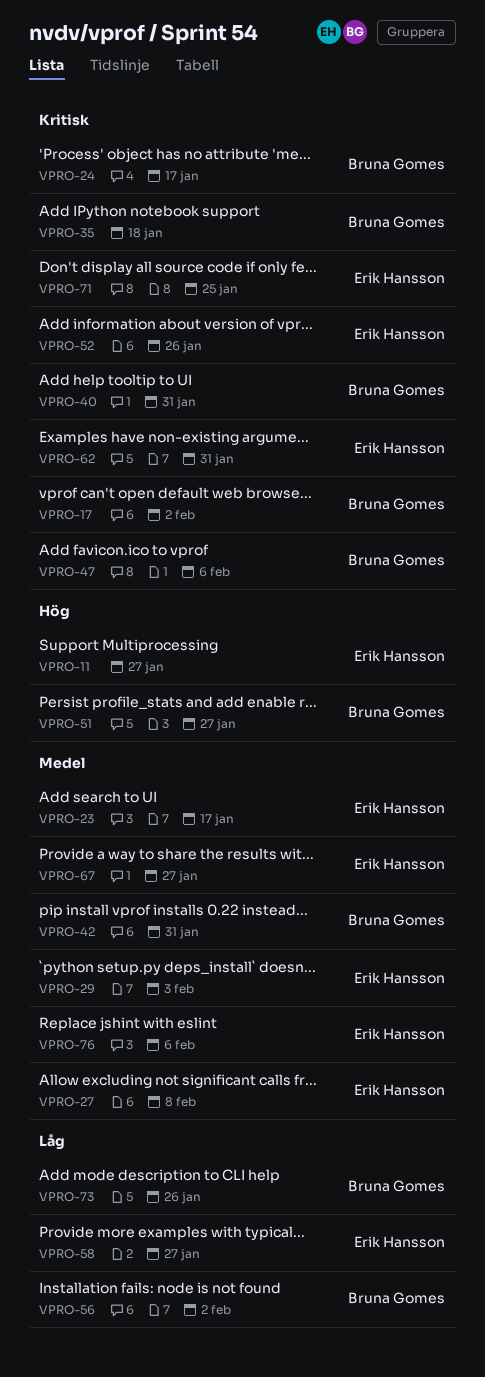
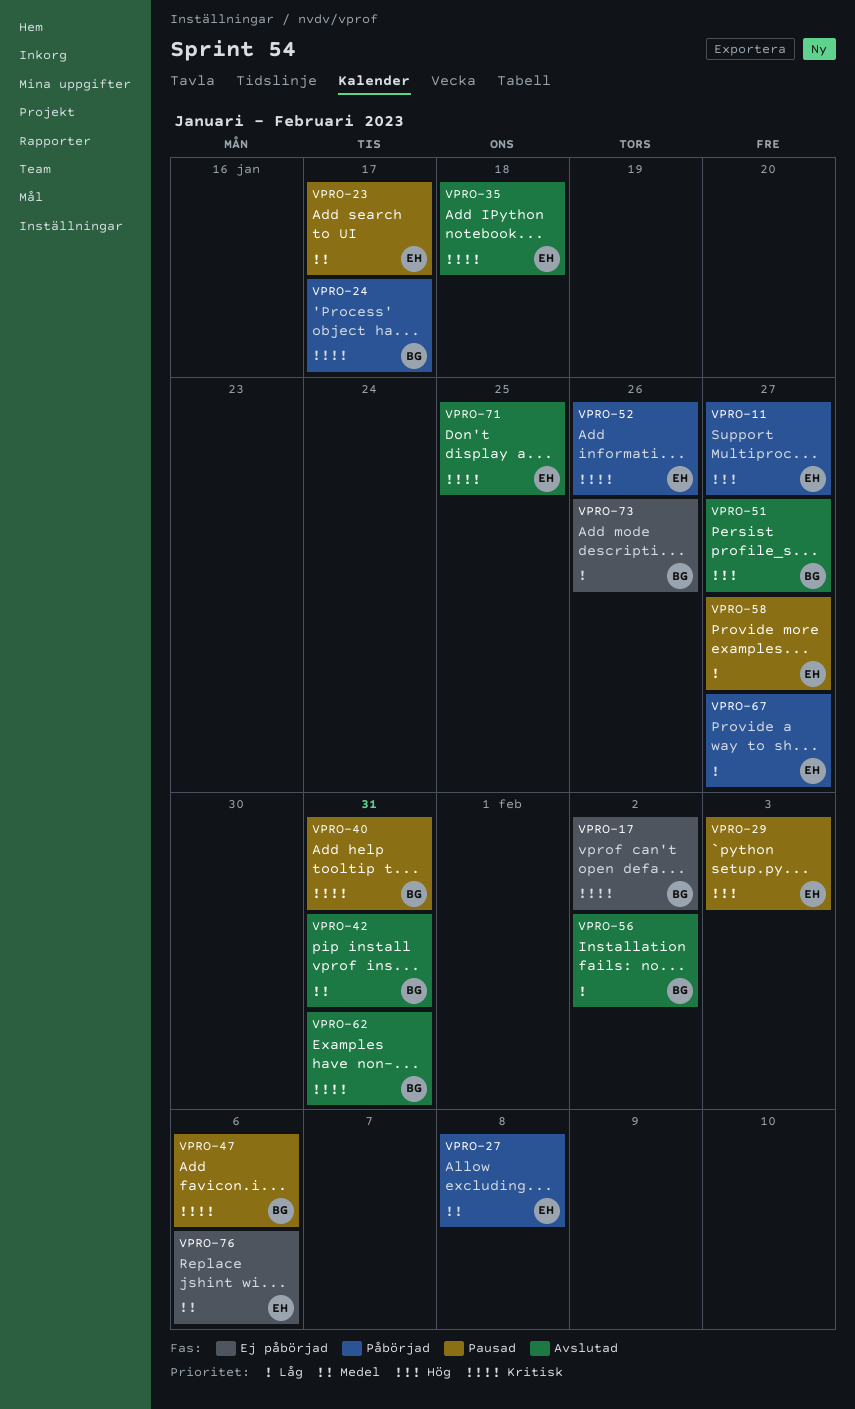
VPRO-29, priority: Medel -> Hög
VPRO-35, owner: Bruna Gomes -> Erik Hansson
VPRO-62, owner: Erik Hansson -> Bruna Gomes
VPRO-67, priority: Medel -> Låg

